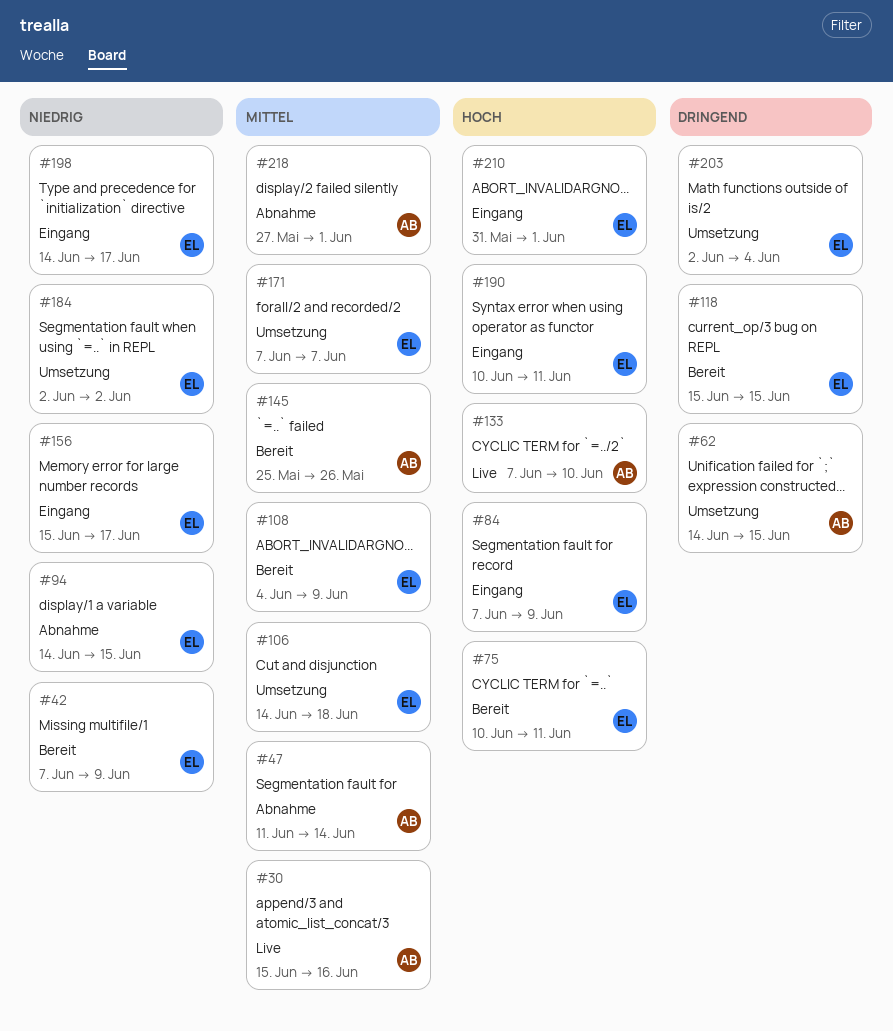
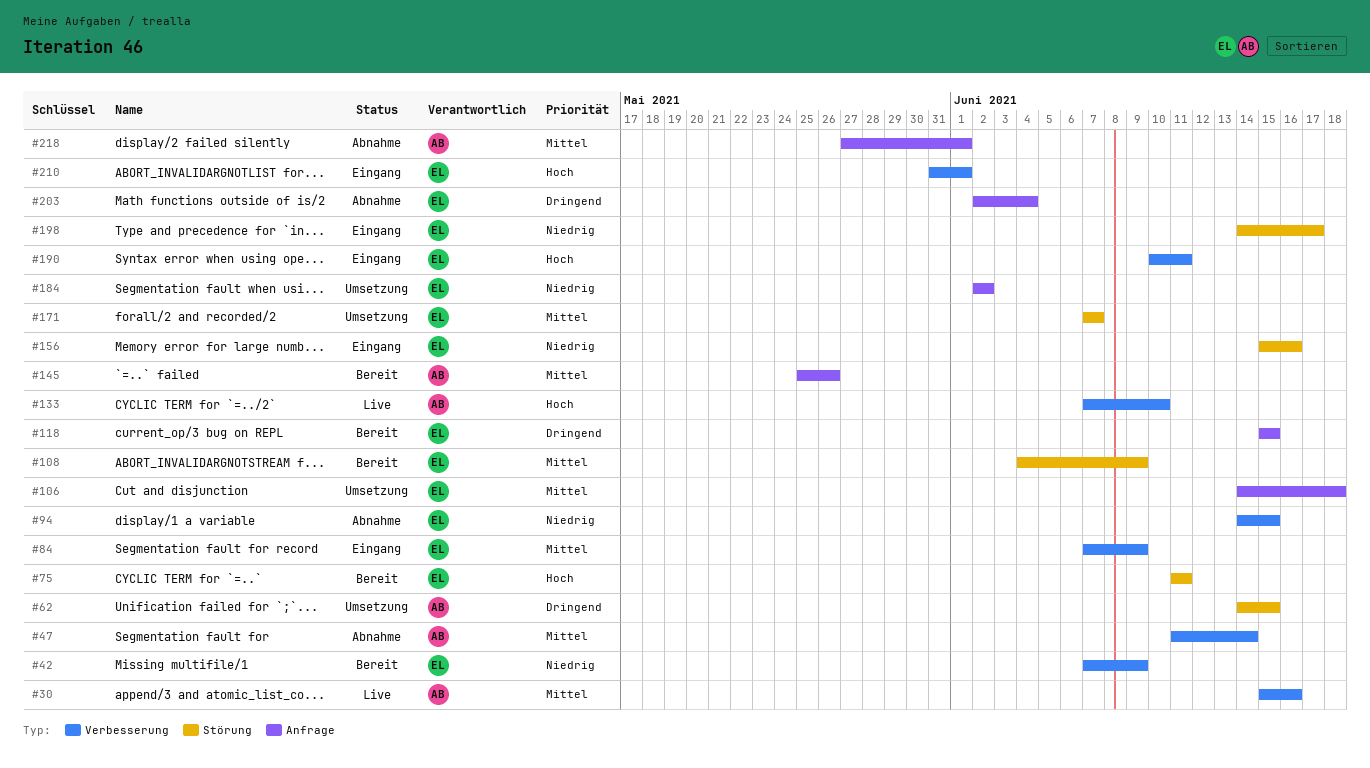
#75, start: Jun 10 -> Jun 11
#84, priority: Hoch -> Mittel
#156, due: Jun 17 -> Jun 16
#203, status: Umsetzung -> Abnahme

